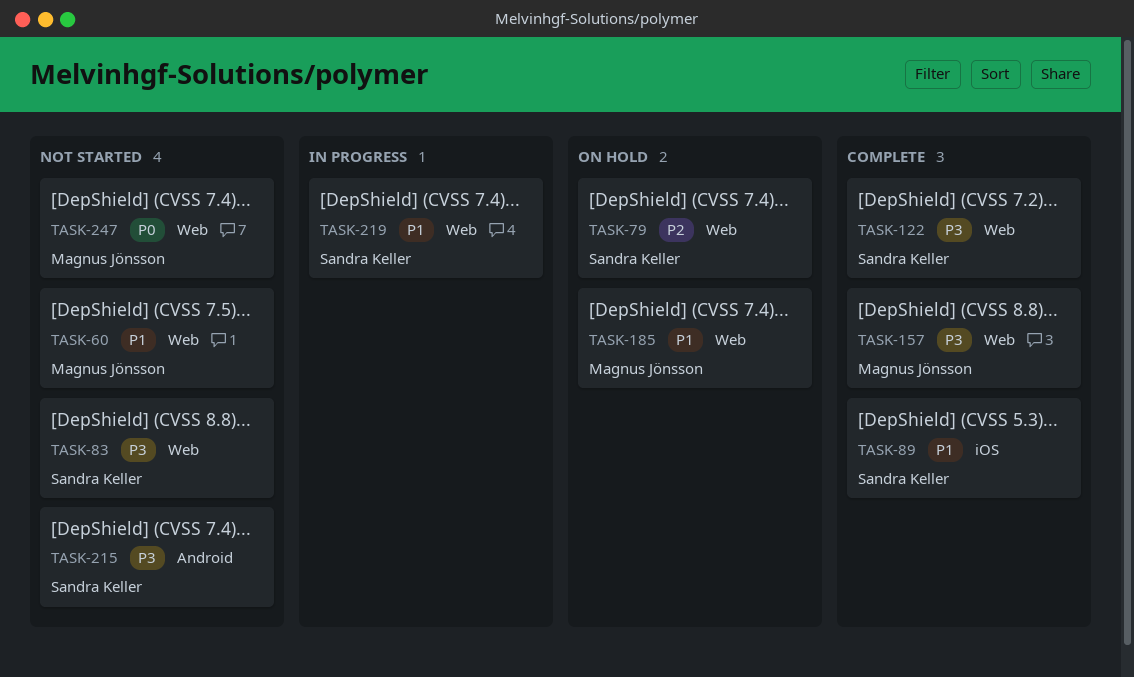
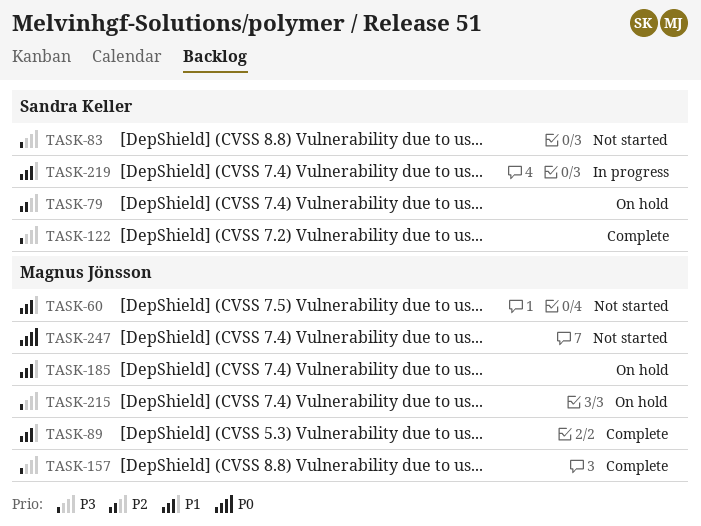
TASK-89, owner: Sandra Keller -> Magnus Jönsson
TASK-215, status: Not started -> On hold
TASK-215, owner: Sandra Keller -> Magnus Jönsson

